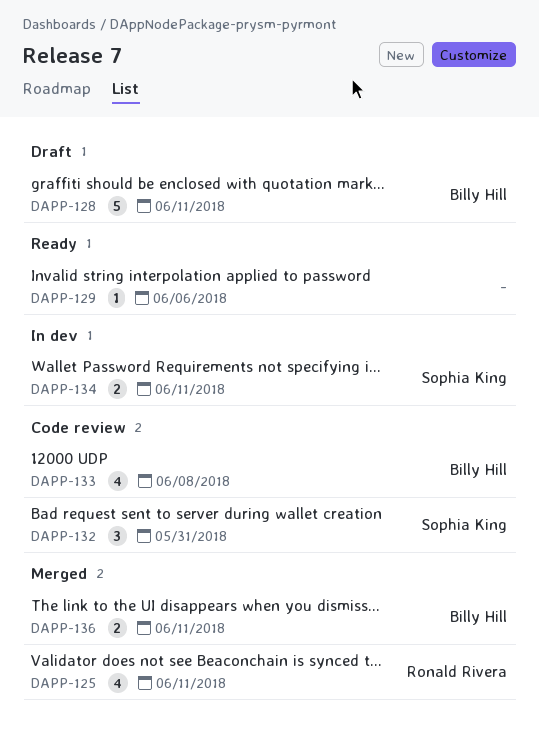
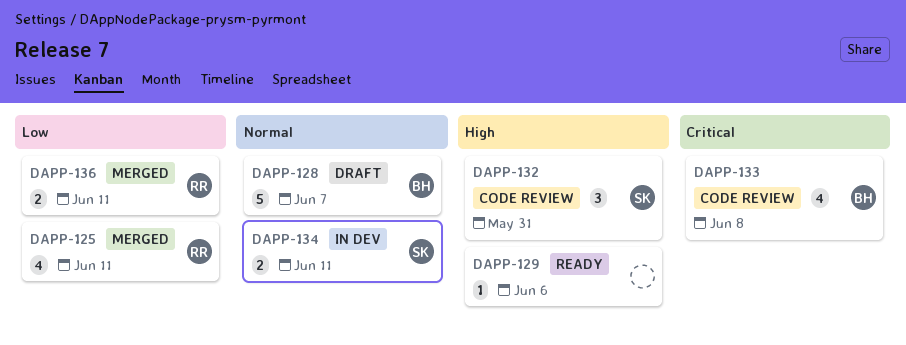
DAPP-128, due: Jun 11 -> Jun 7
DAPP-136, owner: Billy Hill -> Ronald Rivera

